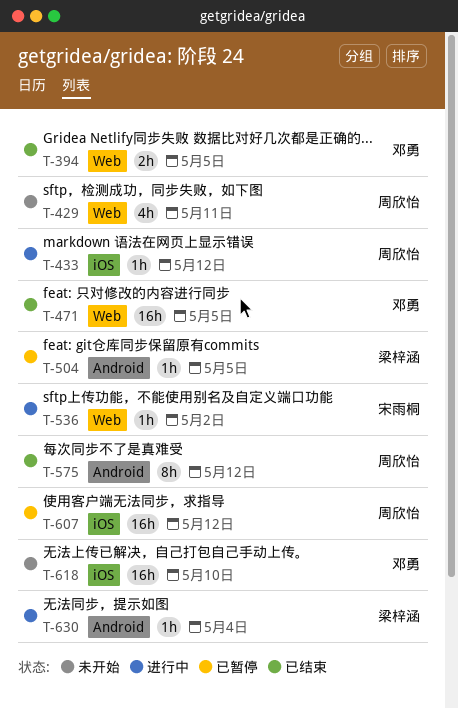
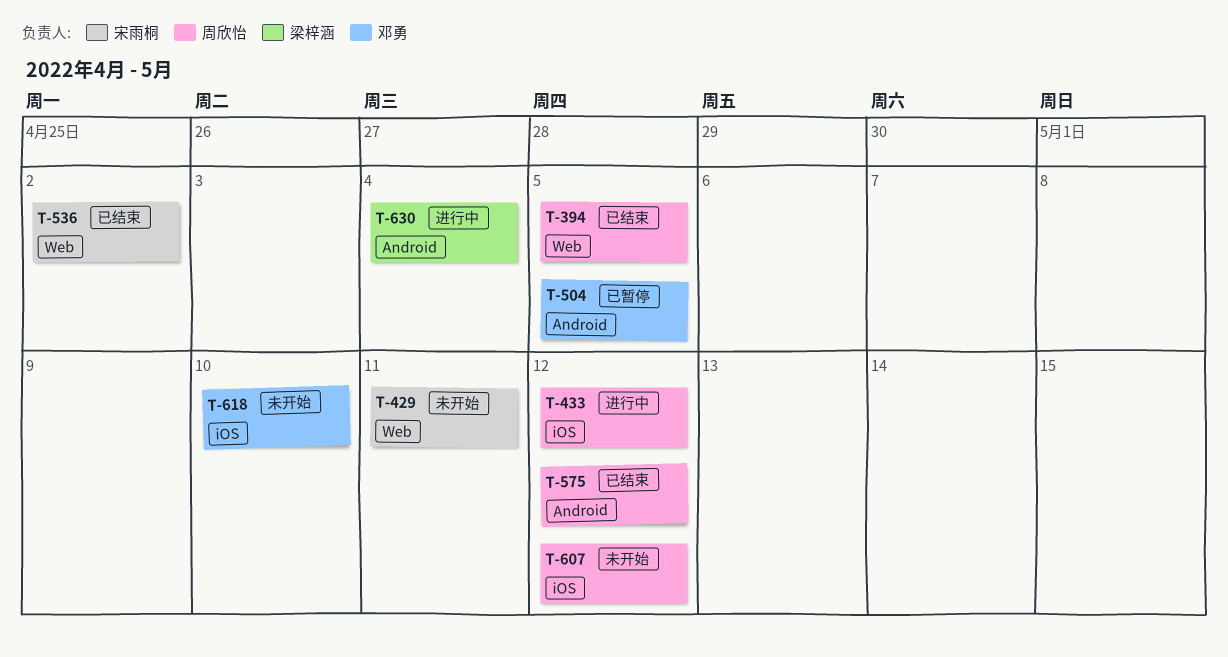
T-394, owner: 邓勇 -> 周欣怡
T-429, owner: 周欣怡 -> 宋雨桐
T-471: present -> none
T-504, owner: 梁梓涵 -> 邓勇
T-536, status: 进行中 -> 已结束
T-607, status: 已暂停 -> 未开始

